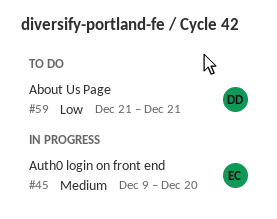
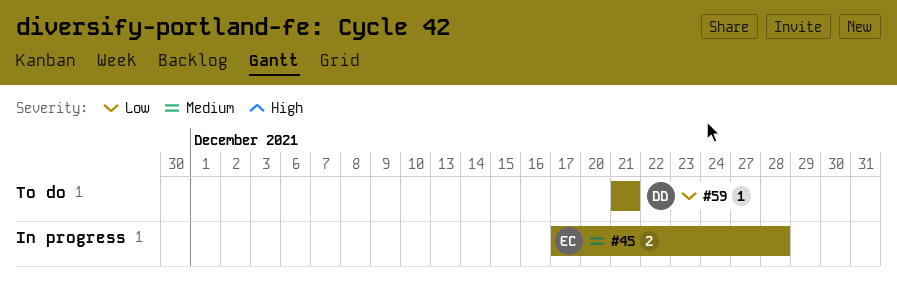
#45, start: Dec 9 -> Dec 17
#45, due: Dec 20 -> Dec 28

